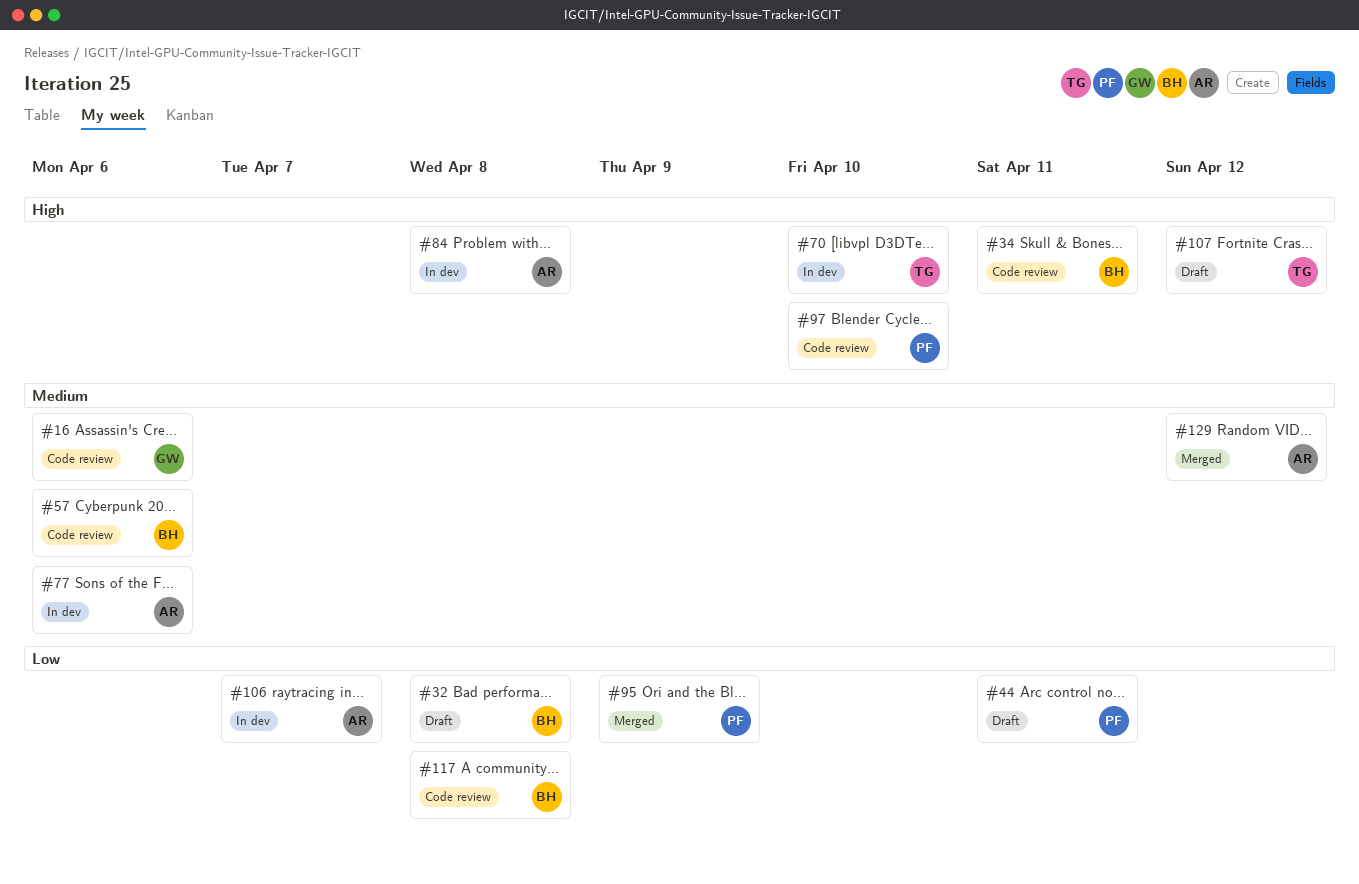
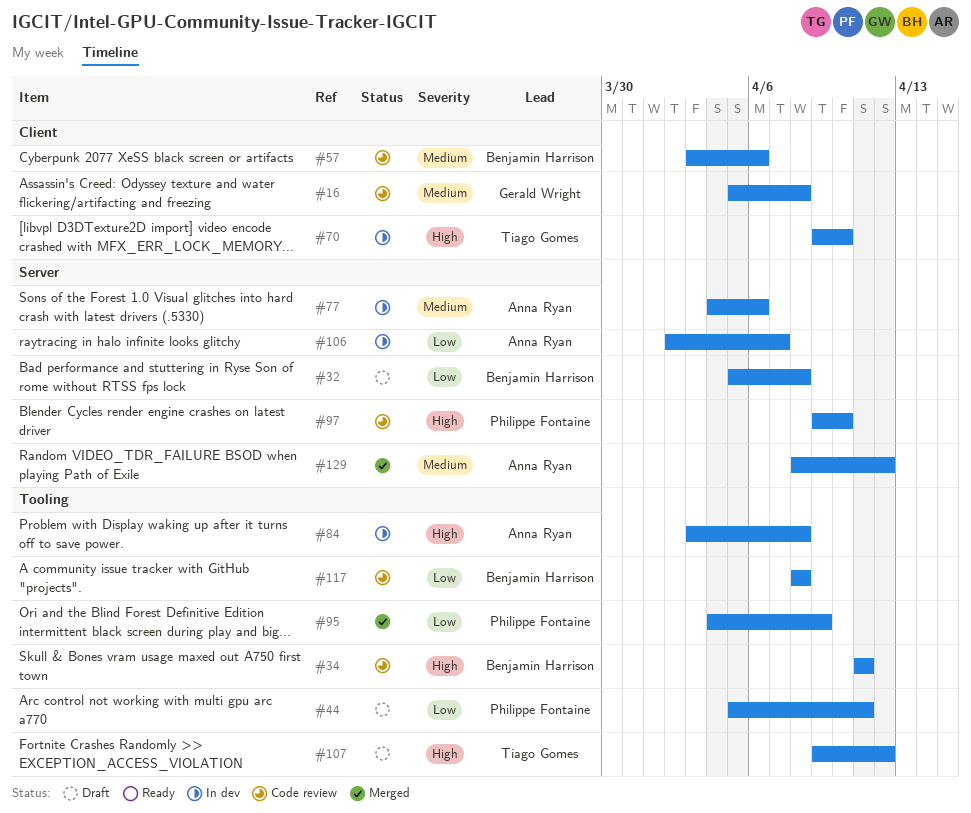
#16, due: Apr 6 -> Apr 8

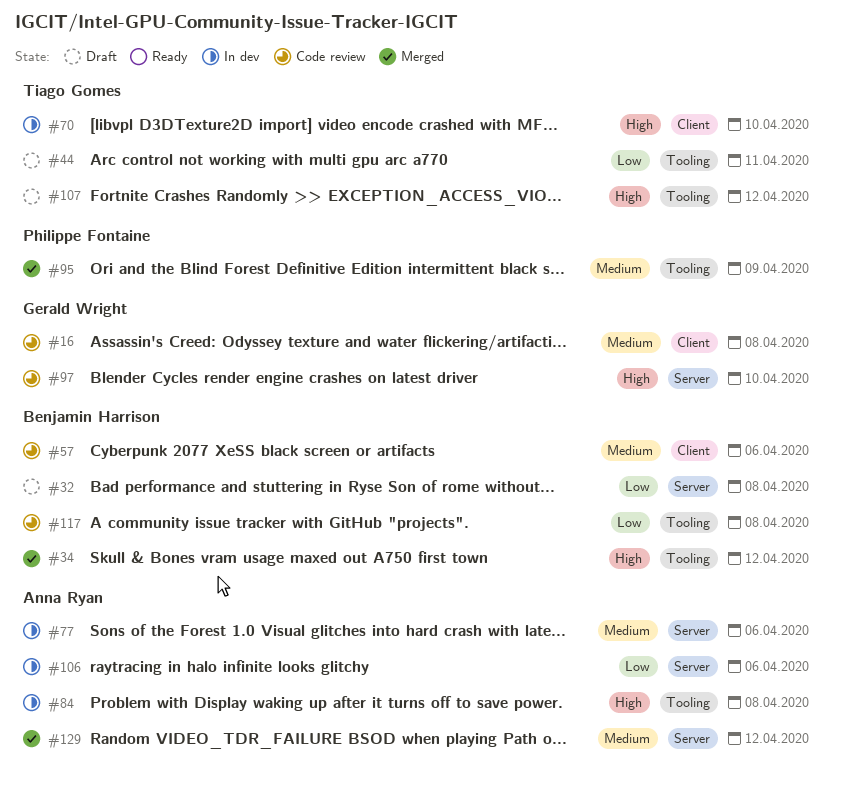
#34, status: Code review -> Merged
#34, due: Apr 11 -> Apr 12
#44, owner: Philippe Fontaine -> Tiago Gomes
#95, priority: Low -> Medium
#97, owner: Philippe Fontaine -> Gerald Wright
#106, due: Apr 7 -> Apr 6

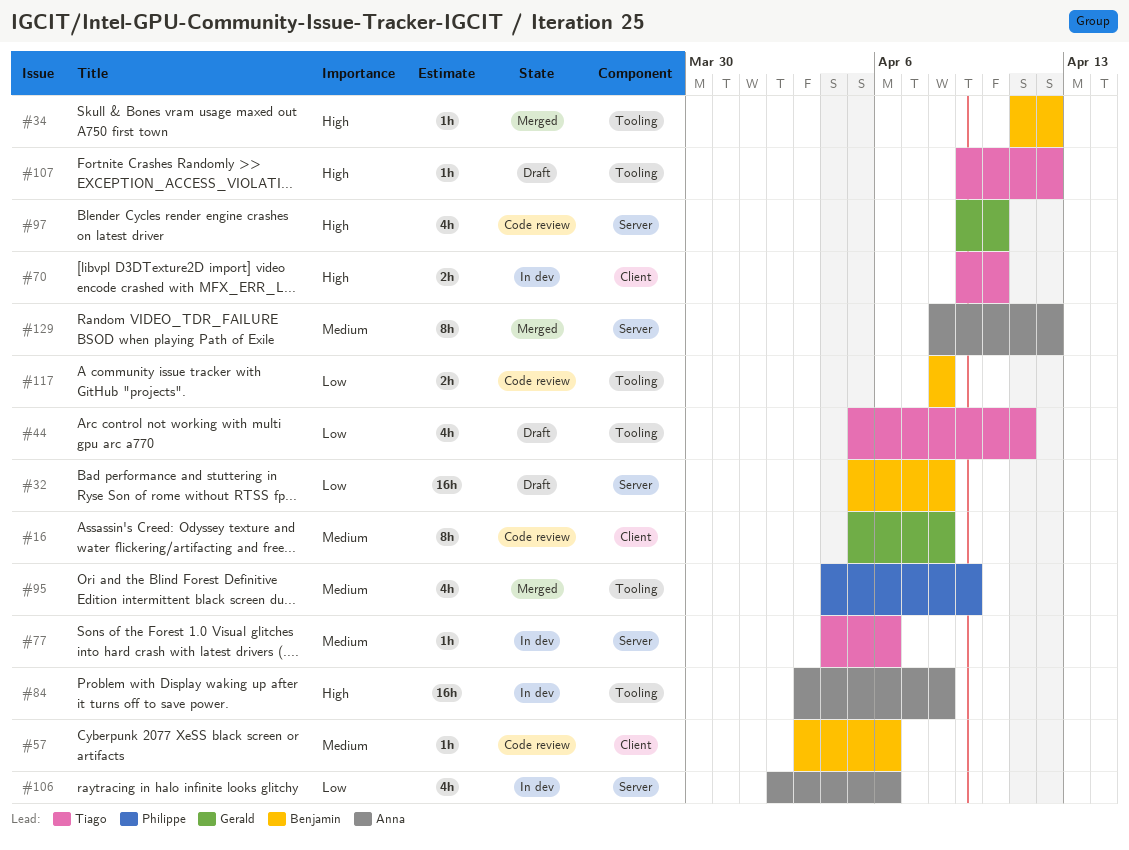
#77, owner: Anna Ryan -> Tiago Gomes

